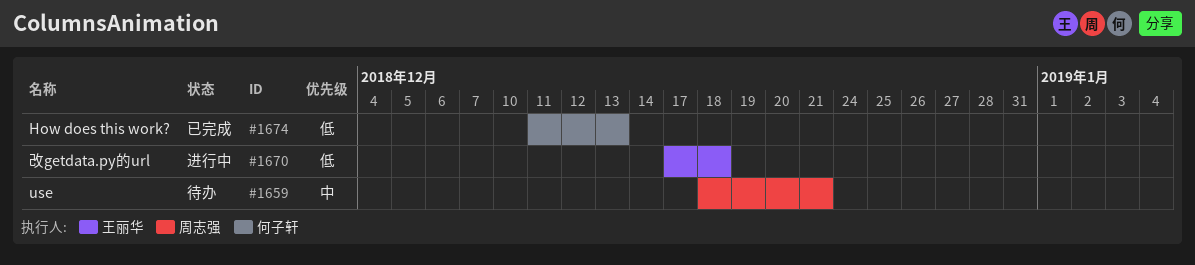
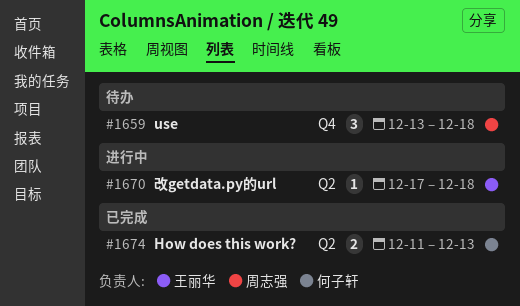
#1659, start: Dec 18 -> Dec 13
#1659, due: Dec 21 -> Dec 18

